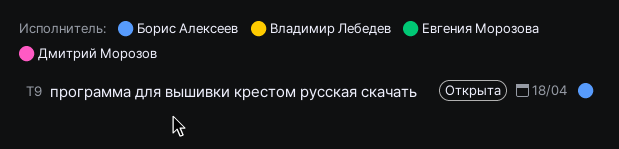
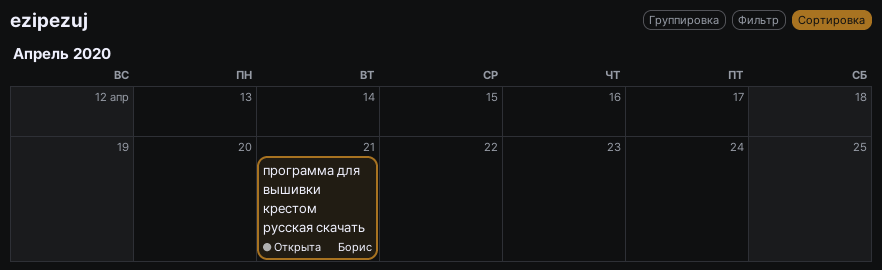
программа для вышивки крестом русская скачать, due: Apr 18 -> Apr 21

